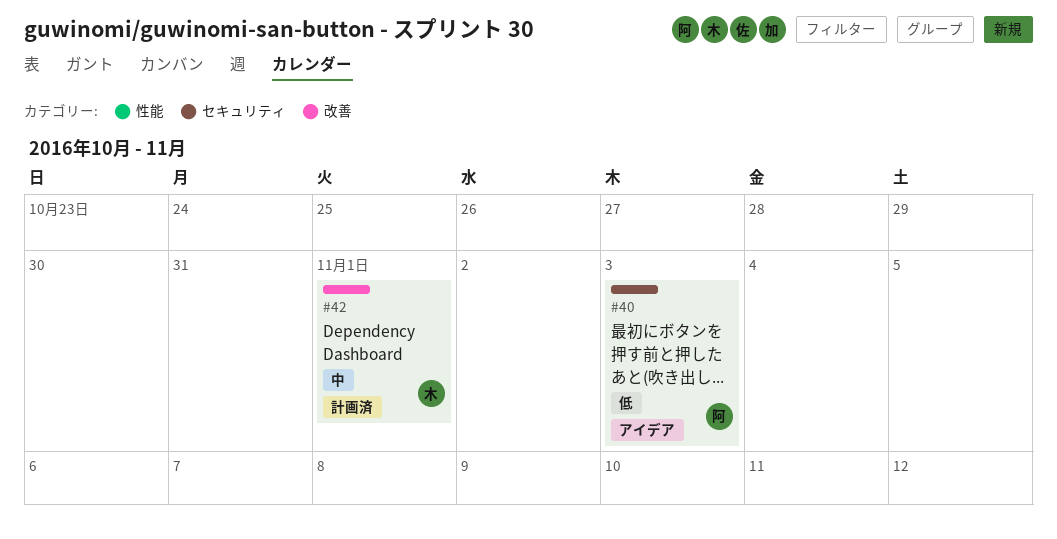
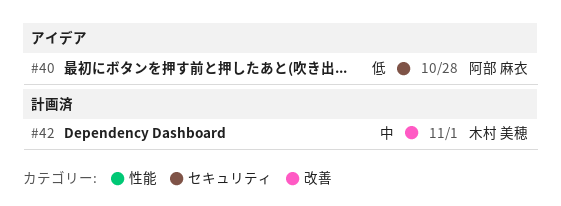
#40, due: Nov 3 -> Oct 28

